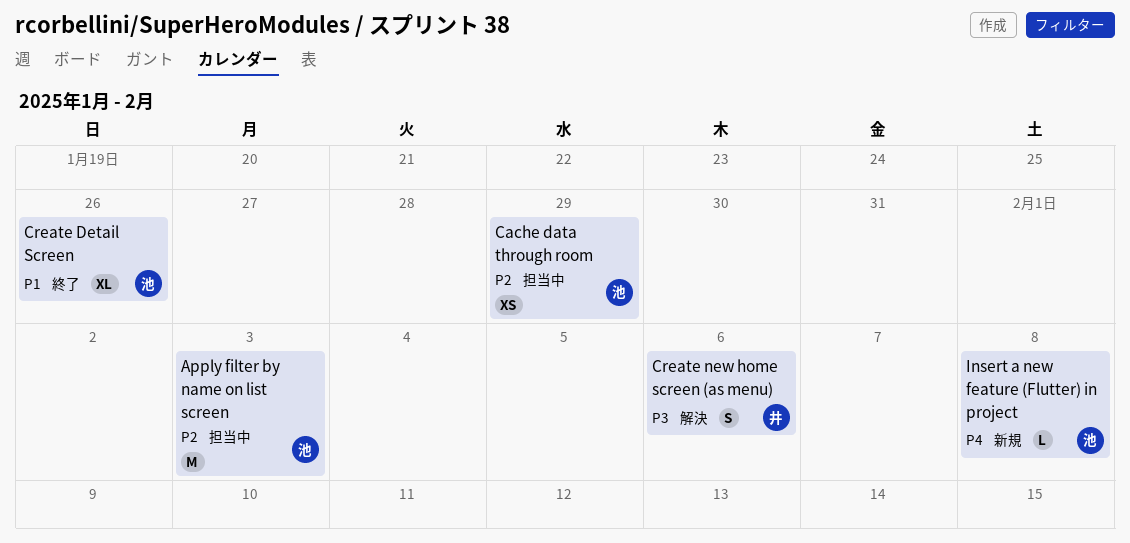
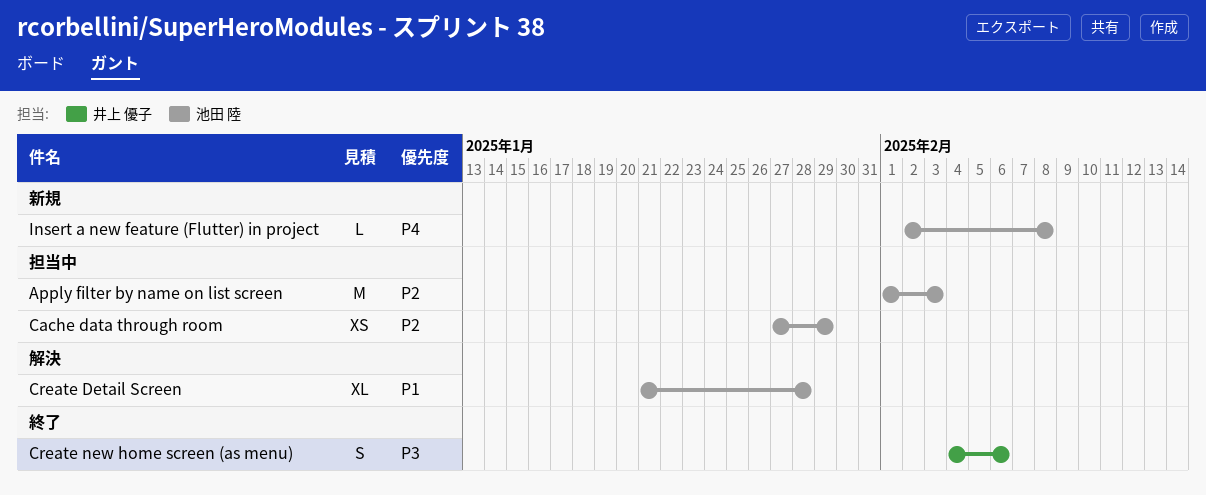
Create Detail Screen, status: 終了 -> 解決
Create Detail Screen, due: Jan 26 -> Jan 28
Create new home screen (as menu), status: 解決 -> 終了

